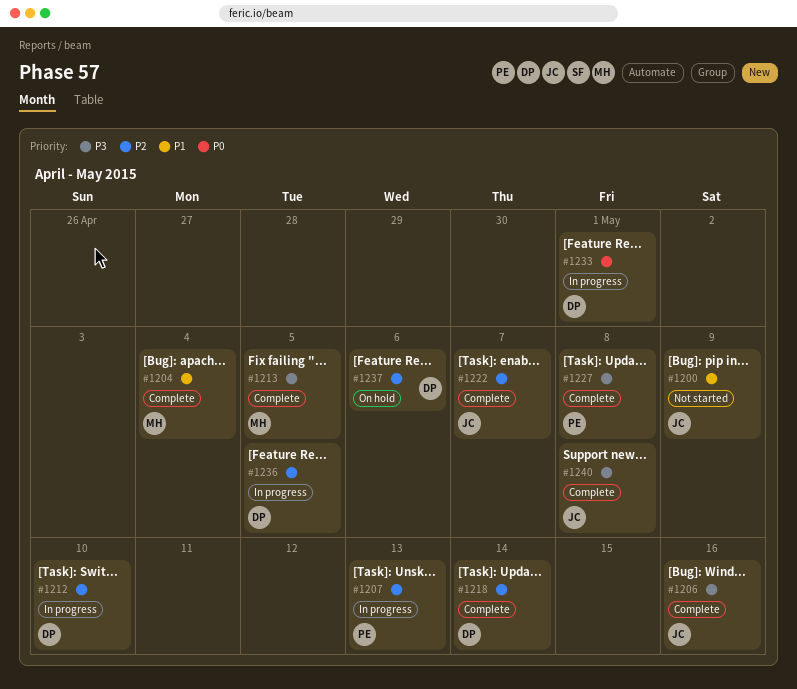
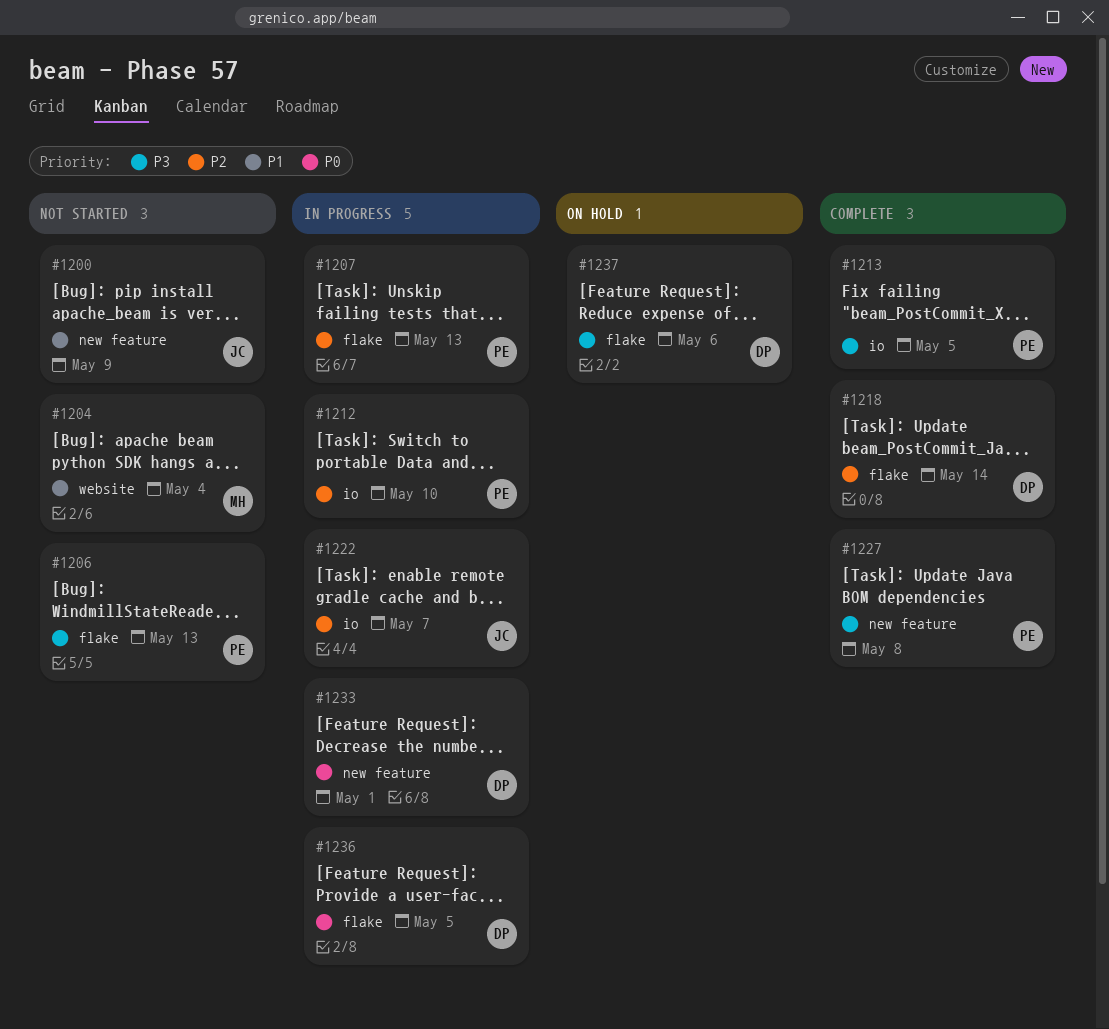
#1204, status: Complete -> Not started
#1206, status: Complete -> Not started
#1206, owner: JC -> PE
#1206, due: May 16 -> May 13
#1212, owner: DP -> PE
#1213, owner: MH -> PE
#1222, status: Complete -> In progress
#1236, priority: P2 -> P0
#1237, priority: P2 -> P3
#1240: present -> none

